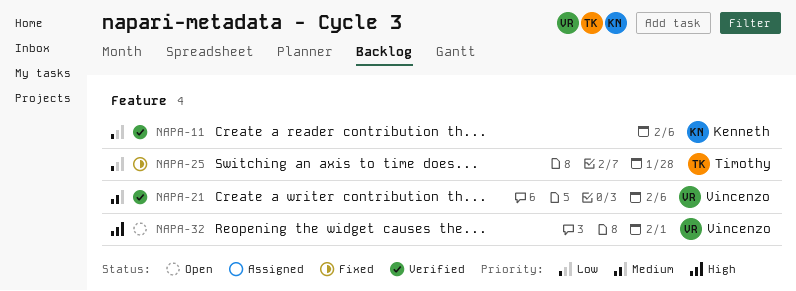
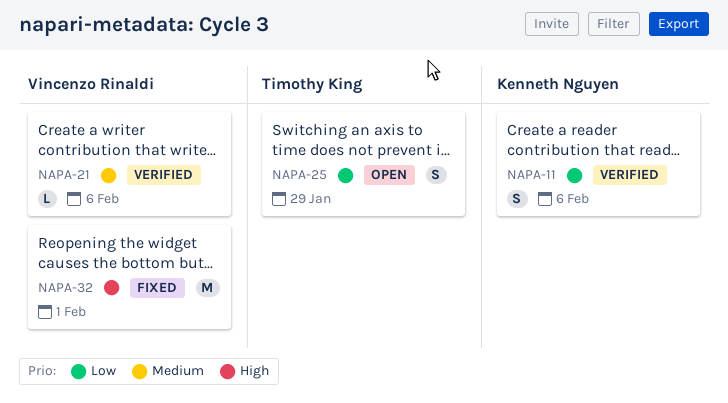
NAPA-25, status: Fixed -> Open
NAPA-25, due: Jan 28 -> Jan 29
NAPA-32, status: Open -> Fixed

